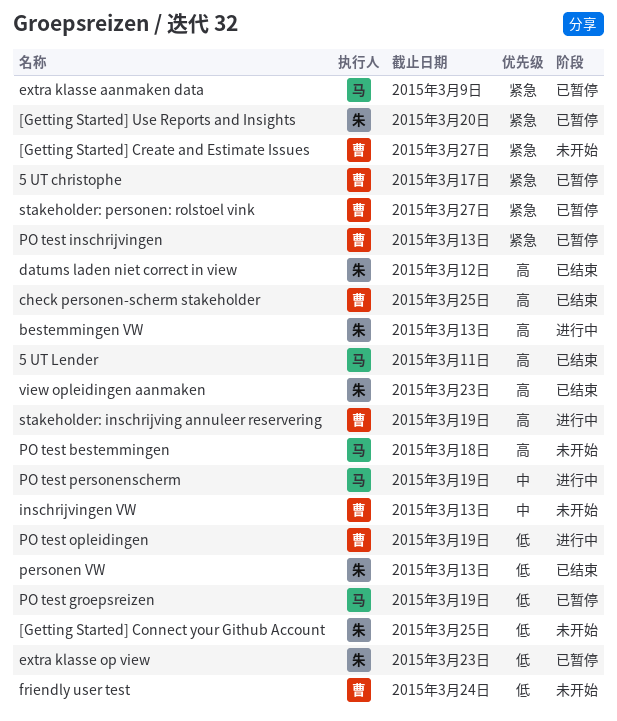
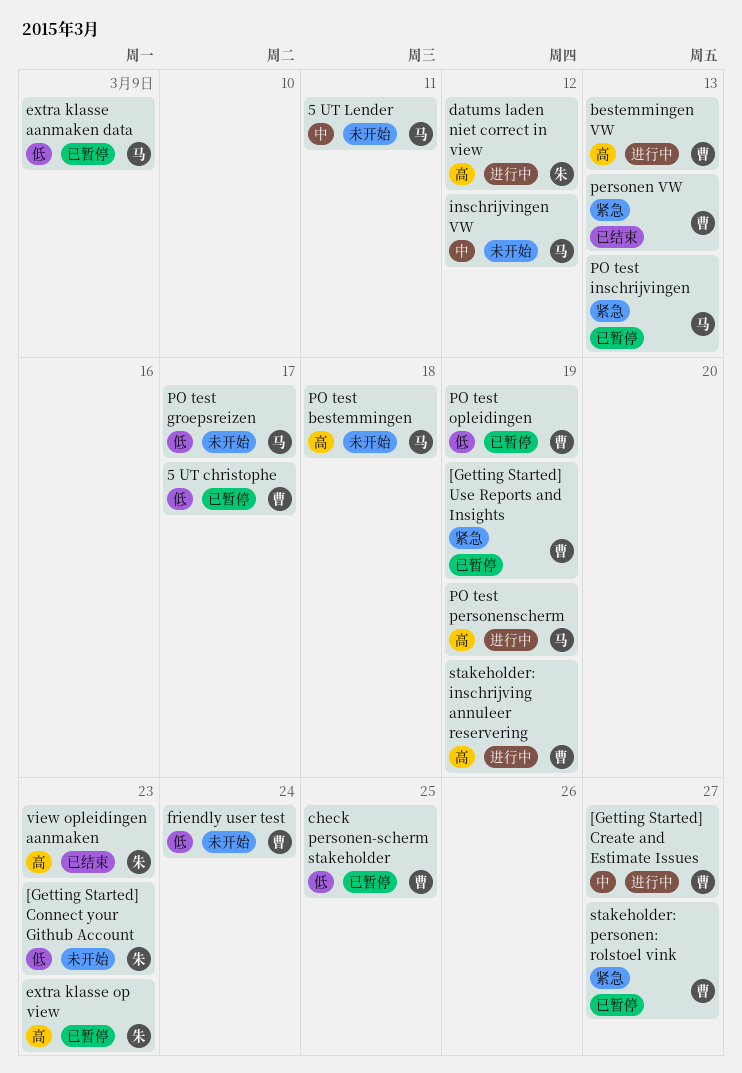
5 UT christophe, priority: 紧急 -> 低
5 UT Lender, status: 已结束 -> 未开始
5 UT Lender, priority: 高 -> 中
[Getting Started] Connect your Github Account, due: Mar 25 -> Mar 23
[Getting Started] Create and Estimate Issues, status: 未开始 -> 进行中
[Getting Started] Create and Estimate Issues, priority: 紧急 -> 中
[Getting Started] Use Reports and Insights, owner: 朱 -> 曹
[Getting Started] Use Reports and Insights, due: Mar 20 -> Mar 19
bestemmingen VW, owner: 朱 -> 曹
check personen-scherm stakeholder, status: 已结束 -> 已暂停
check personen-scherm stakeholder, priority: 高 -> 低
datums laden niet correct in view, status: 已结束 -> 进行中
extra klasse aanmaken data, priority: 紧急 -> 低
extra klasse op view, priority: 低 -> 高
inschrijvingen VW, owner: 曹 -> 马
inschrijvingen VW, due: Mar 13 -> Mar 12
personen VW, owner: 朱 -> 曹
personen VW, priority: 低 -> 紧急
PO test groepsreizen, status: 已暂停 -> 未开始
PO test groepsreizen, due: Mar 19 -> Mar 17
PO test inschrijvingen, owner: 曹 -> 马
PO test opleidingen, status: 进行中 -> 已暂停
PO test personenscherm, priority: 中 -> 高

